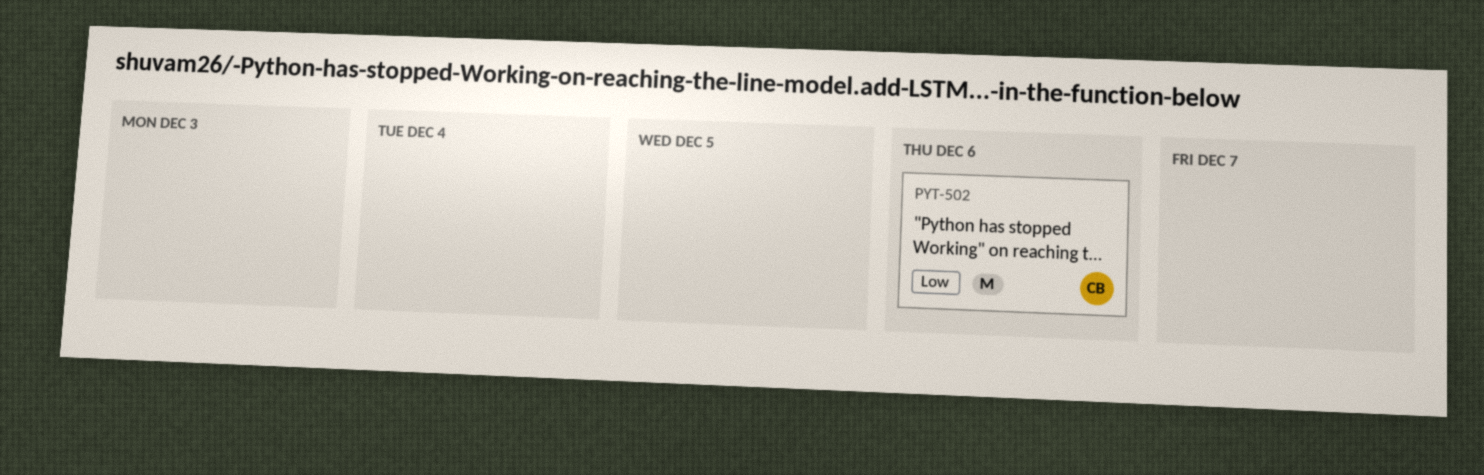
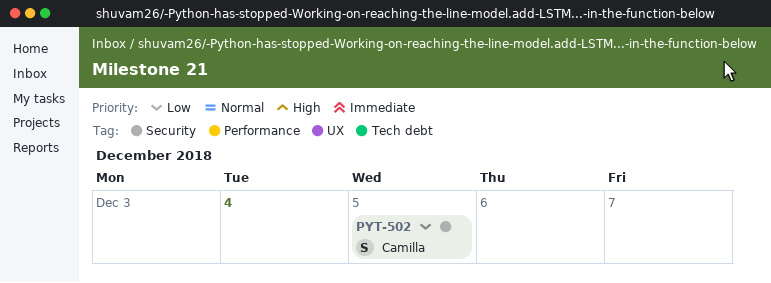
PYT-502, estimate: M -> S
PYT-502, due: Dec 6 -> Dec 5

